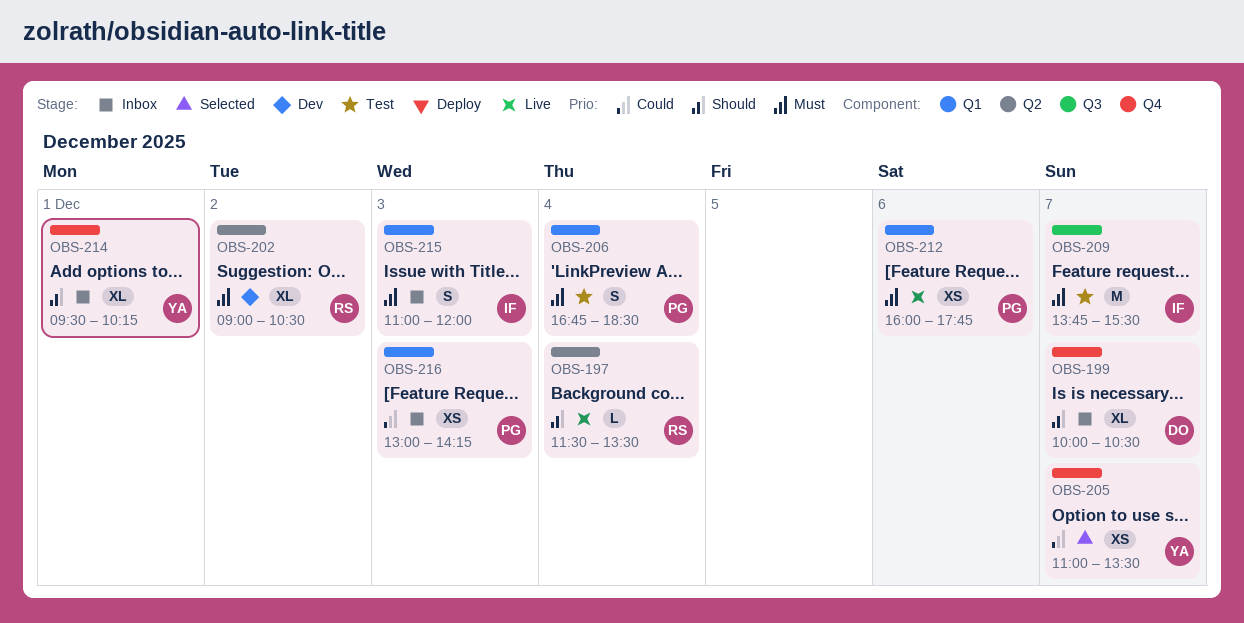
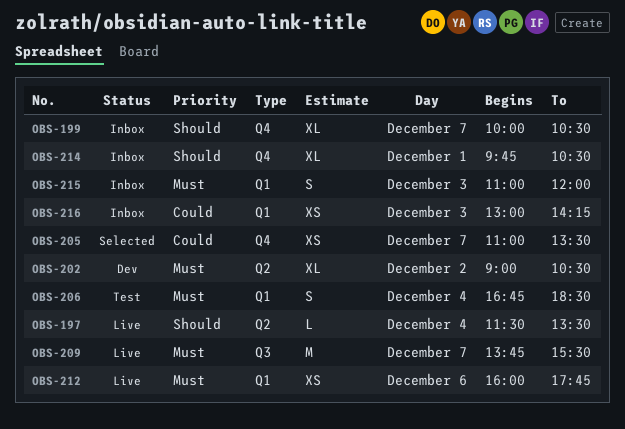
OBS-209, status: Test -> Live
OBS-214, begins: 09:30 -> 09:45
OBS-214, ends: 10:15 -> 10:30

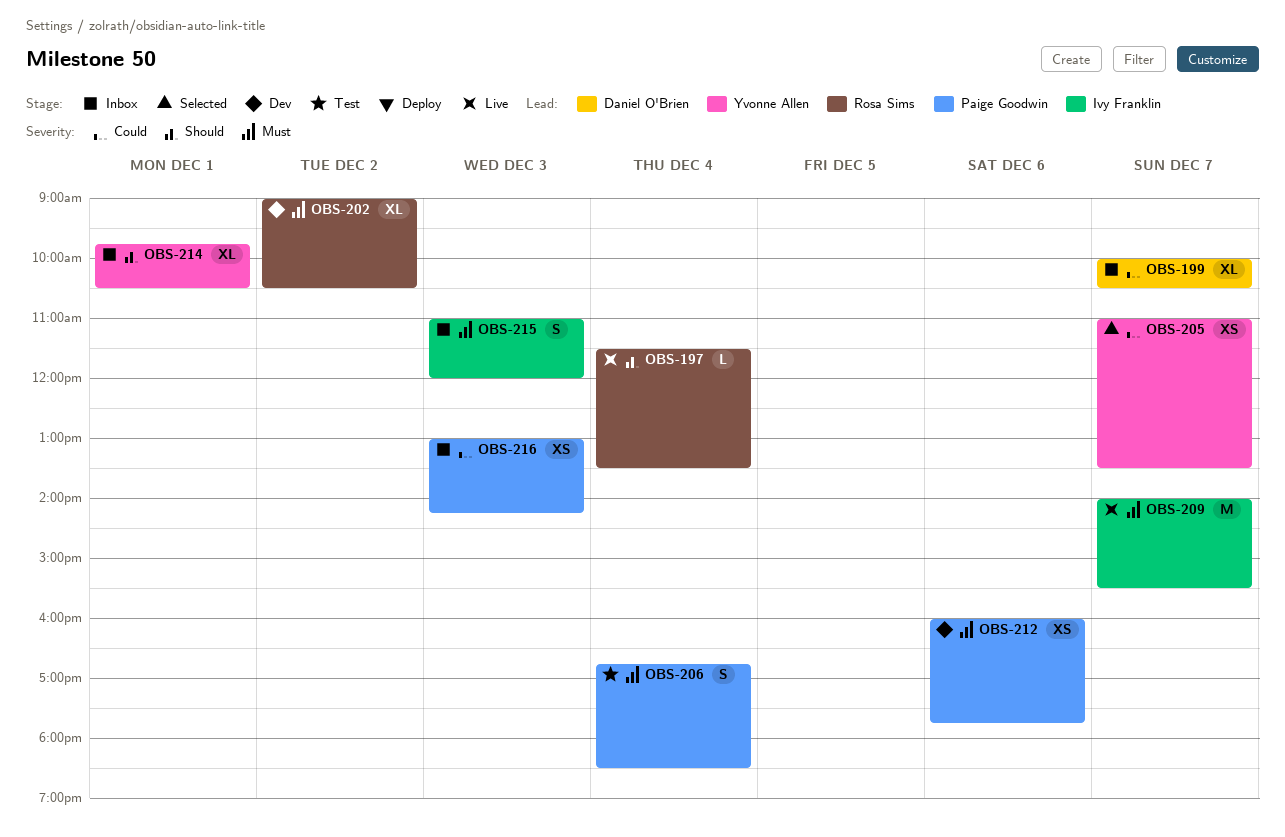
OBS-199, priority: Should -> Could
OBS-209, begins: 13:45 -> 14:00
OBS-212, status: Live -> Dev

